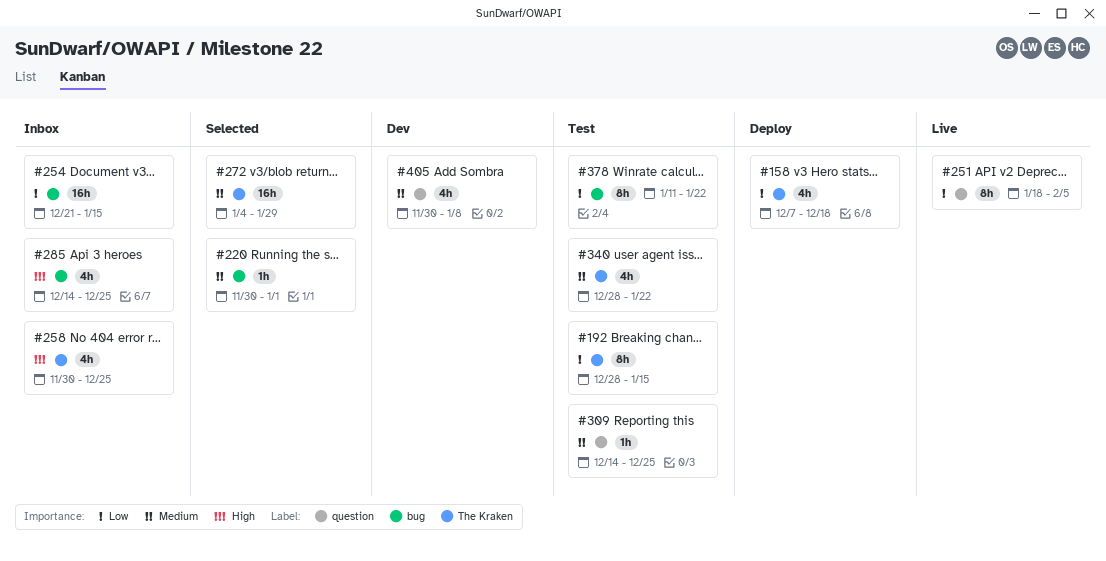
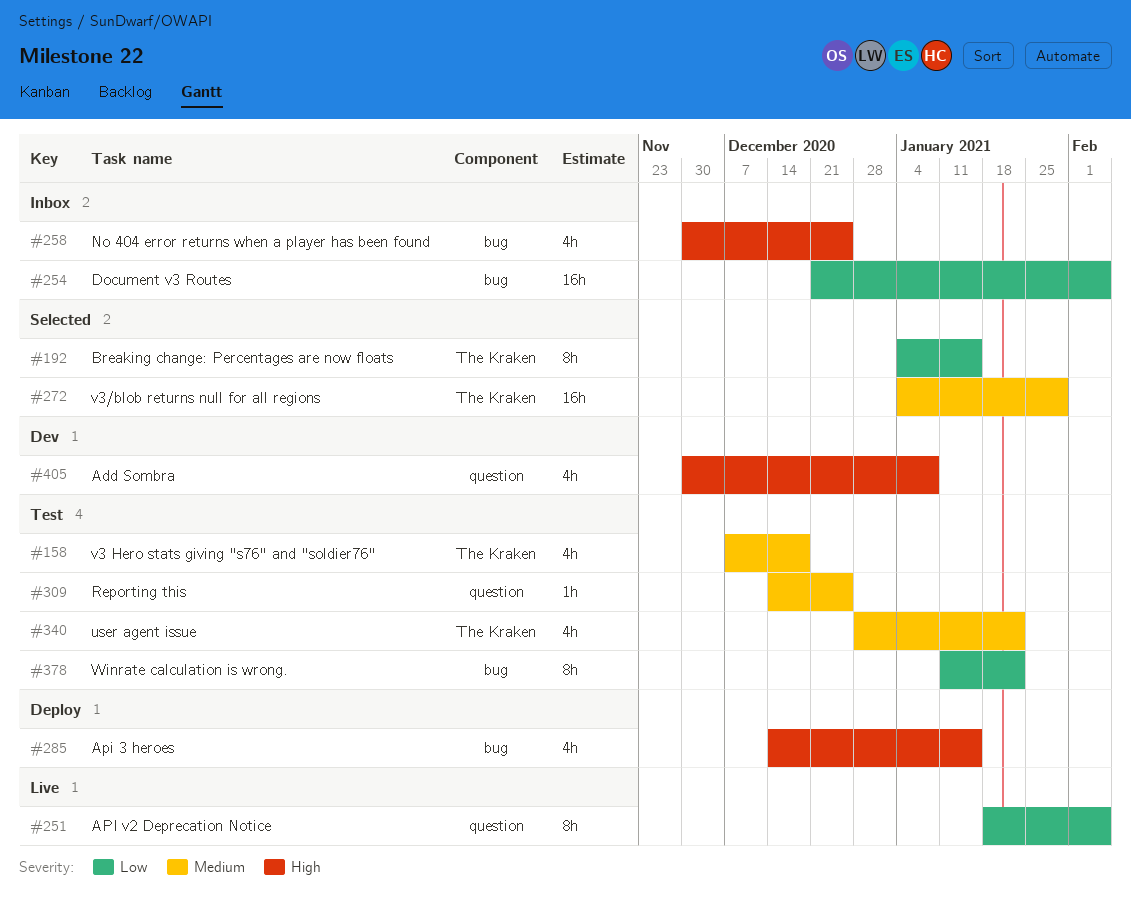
#158, status: Deploy -> Test
#158, priority: Low -> Medium
#192, status: Test -> Selected
#192, start: Dec 28 -> Jan 4
#220: present -> none
#254, due: Jan 15 -> Feb 5
#258, label: The Kraken -> bug
#285, status: Inbox -> Deploy
#285, due: Dec 25 -> Jan 15
#405, priority: Medium -> High

